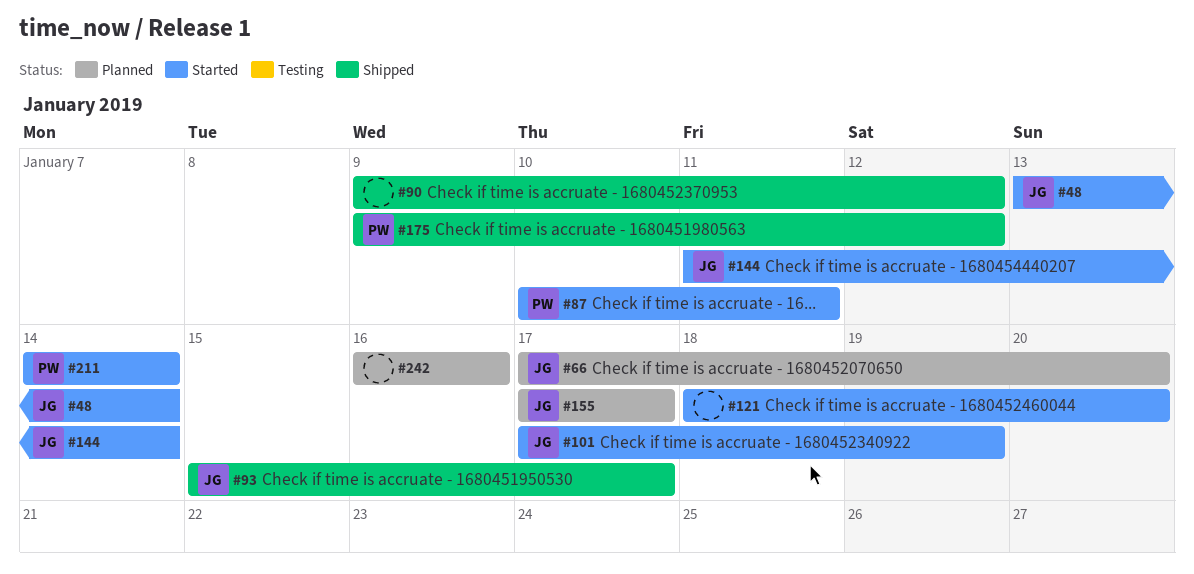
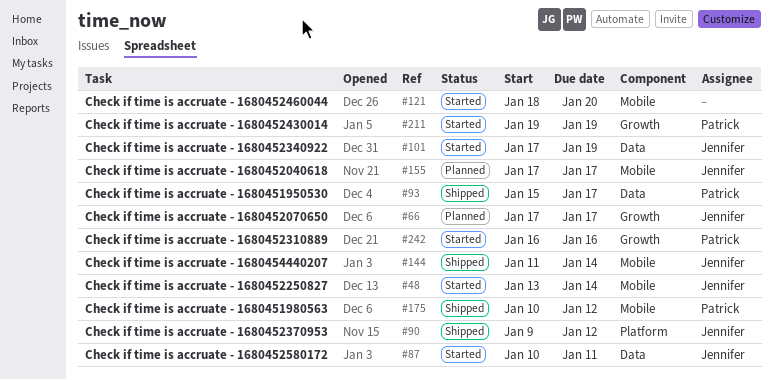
#66, due: Jan 20 -> Jan 17
#87, owner: Patrick -> Jennifer
#90, owner: none -> Jennifer
#93, owner: Jennifer -> Patrick
#144, status: Started -> Shipped
#175, start: Jan 9 -> Jan 10
#211, start: Jan 14 -> Jan 19
#211, due: Jan 14 -> Jan 19
#242, status: Planned -> Started
#242, owner: none -> Patrick

